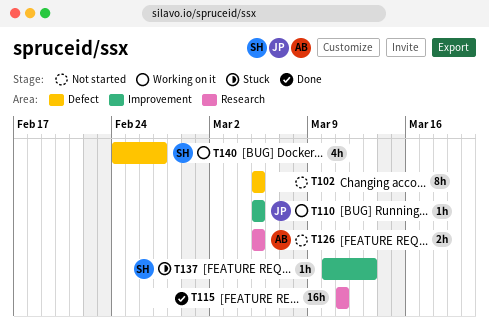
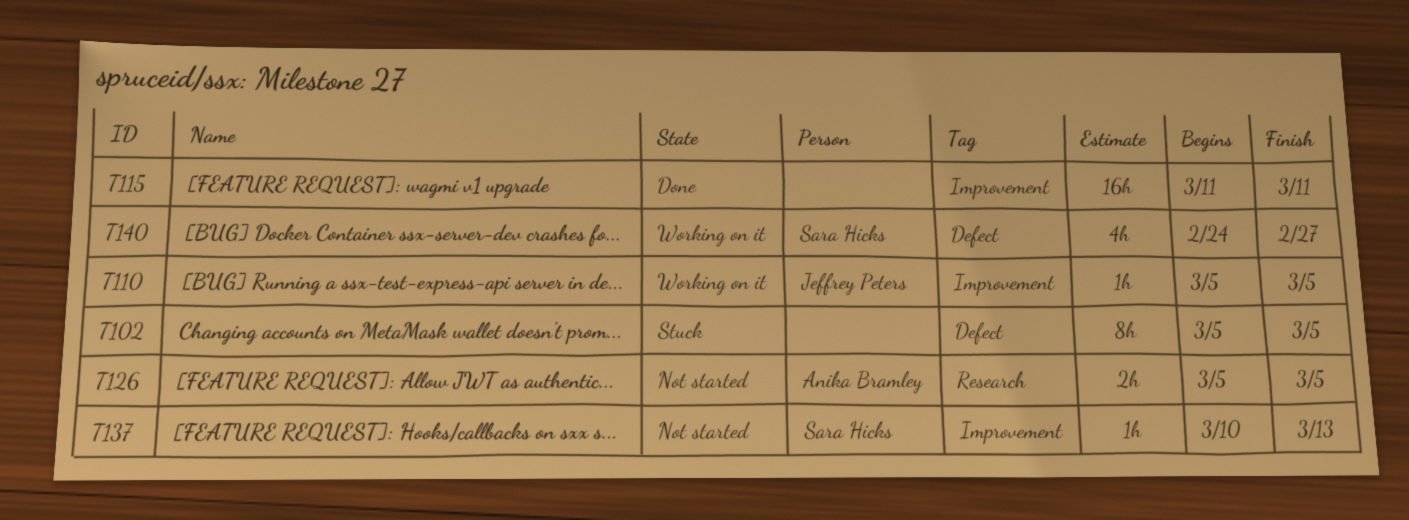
T102, status: Not started -> Stuck
T115, label: Research -> Improvement
T137, status: Stuck -> Not started

